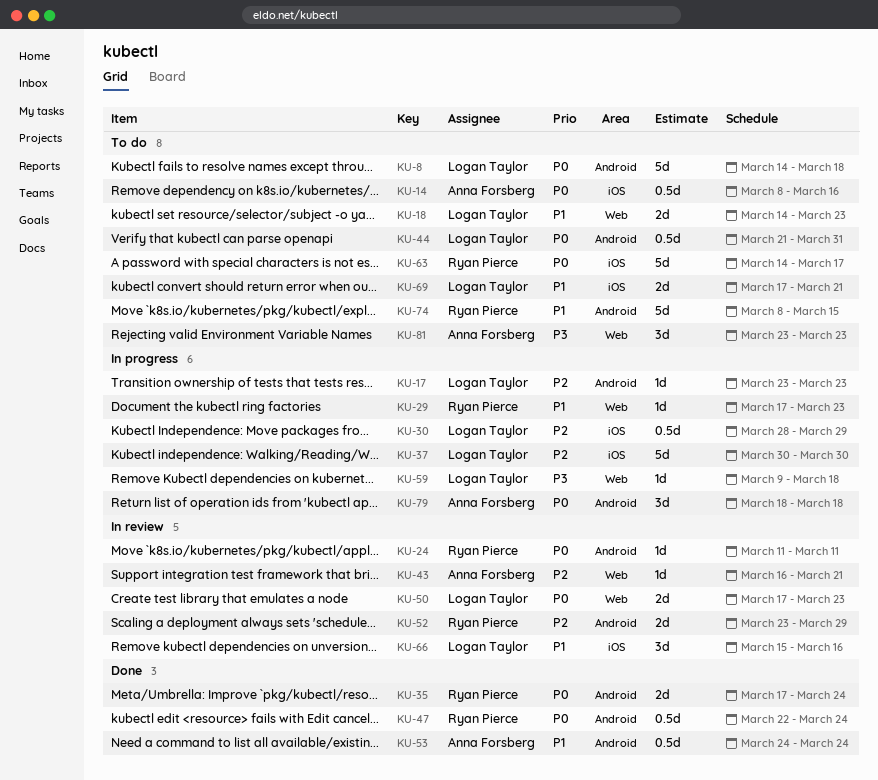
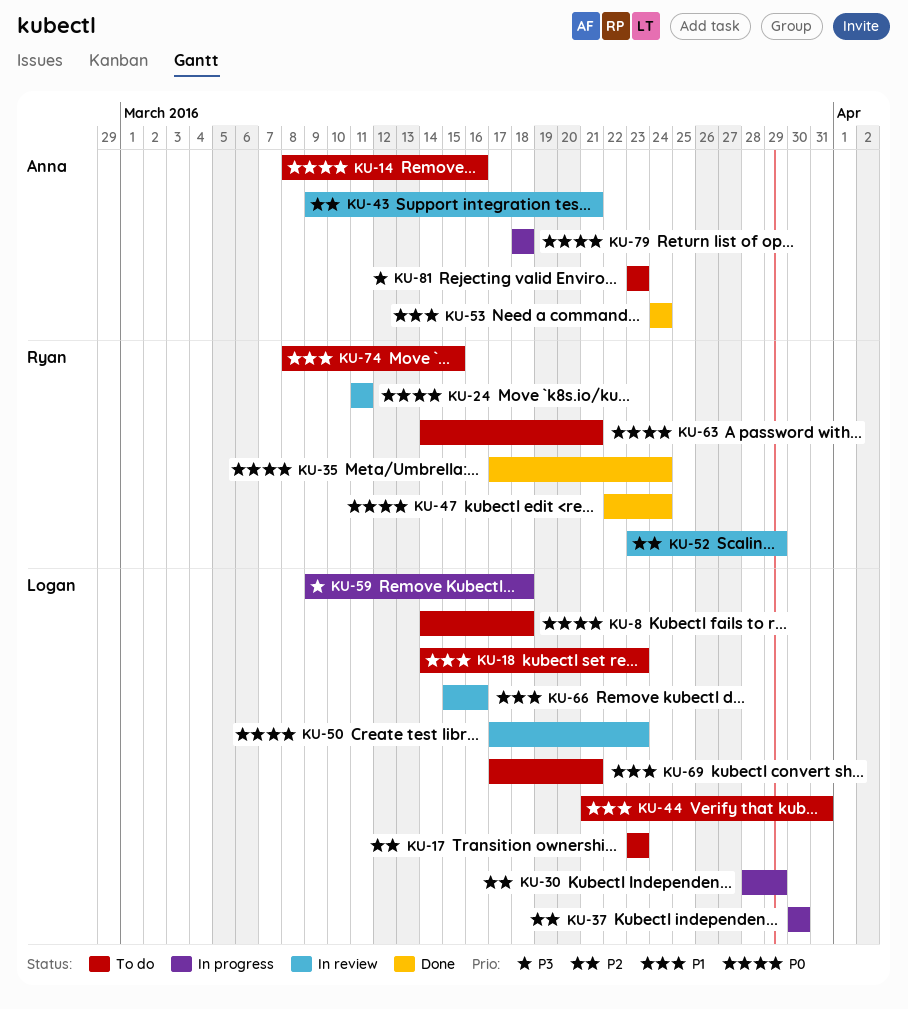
KU-17, status: In progress -> To do
KU-29: present -> none
KU-43, start: Mar 16 -> Mar 9
KU-44, priority: P0 -> P1
KU-63, due: Mar 17 -> Mar 21

